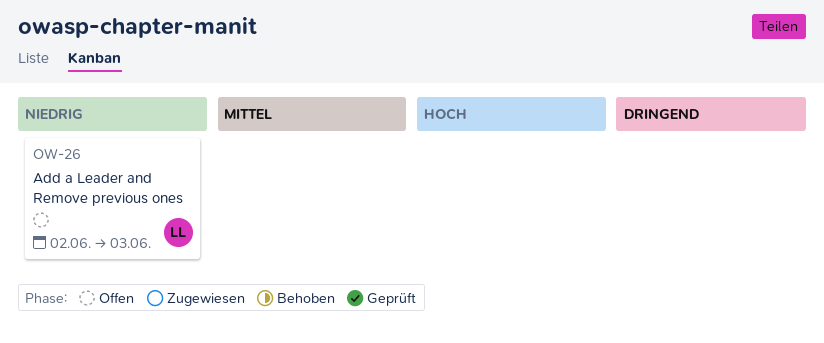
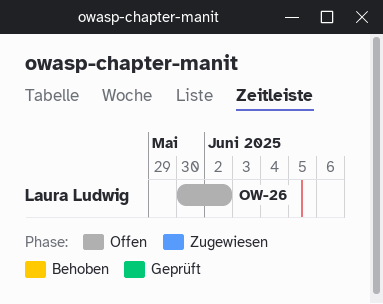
OW-26, start: Jun 2 -> May 30
OW-26, due: Jun 3 -> Jun 2

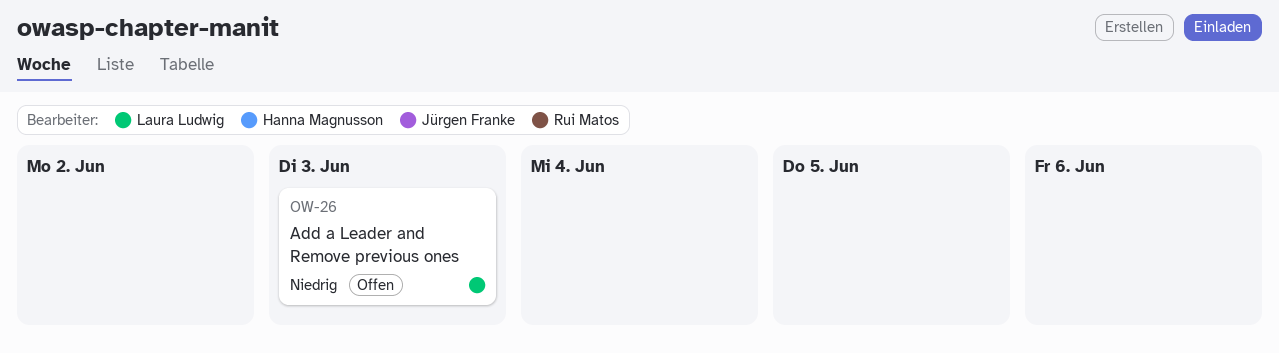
OW-26, due: Jun 2 -> Jun 3

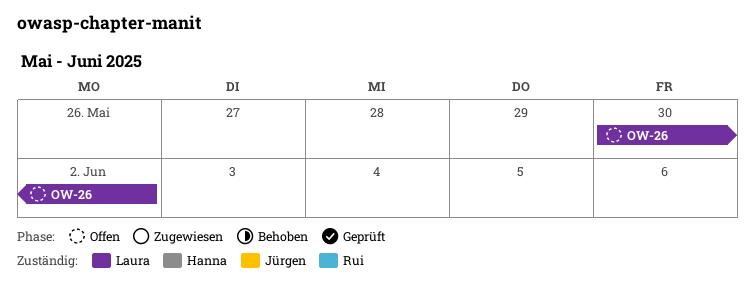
OW-26, due: Jun 3 -> Jun 2

